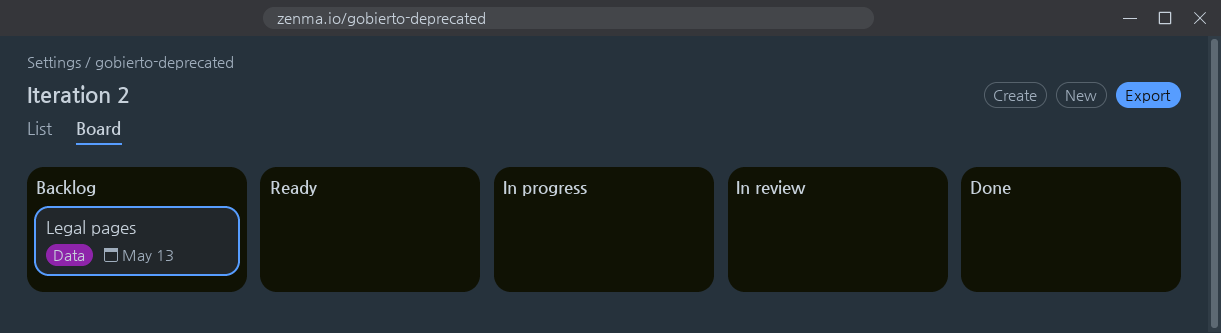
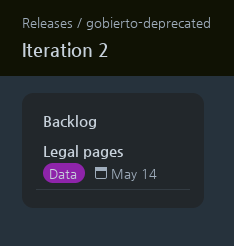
Legal pages, due: May 13 -> May 14

